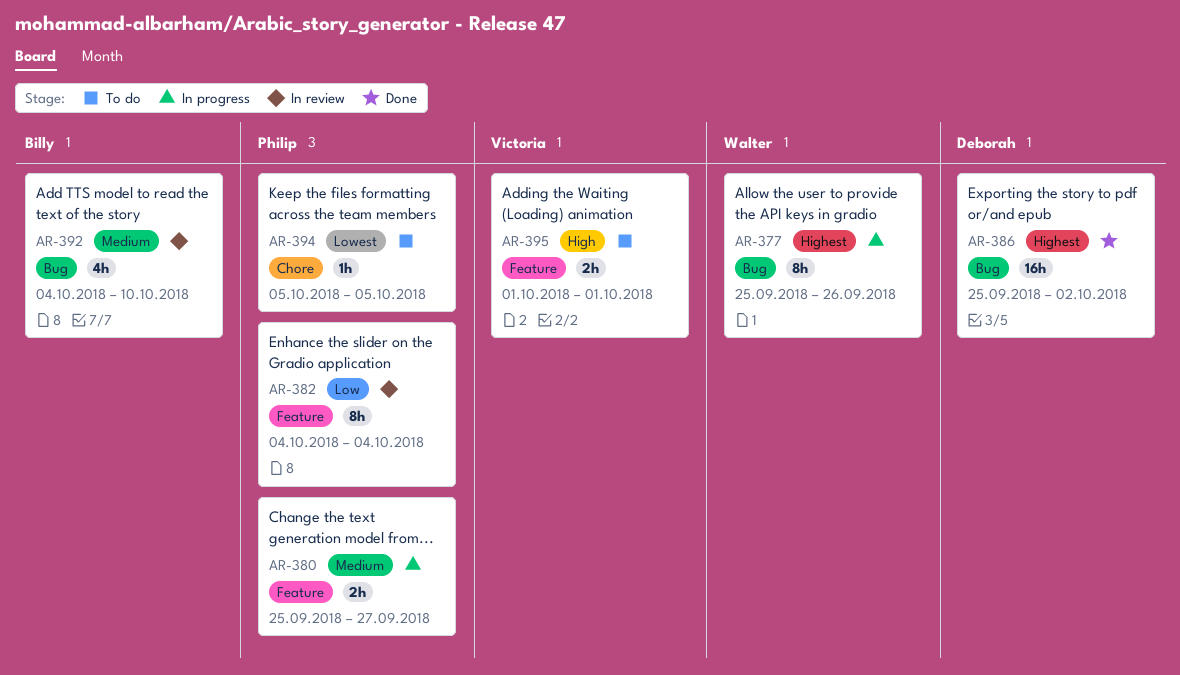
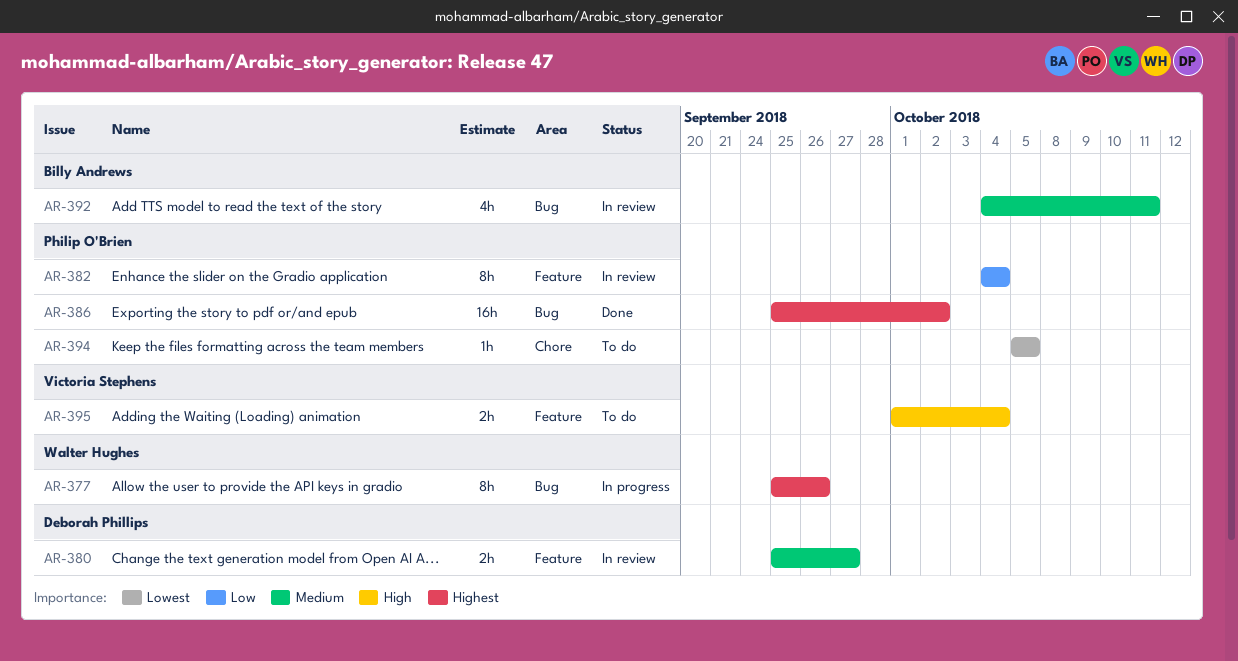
AR-380, status: In progress -> In review
AR-380, owner: Philip O'Brien -> Deborah Phillips
AR-386, owner: Deborah Phillips -> Philip O'Brien
AR-392, due: Oct 10 -> Oct 11
AR-395, due: Oct 1 -> Oct 4

